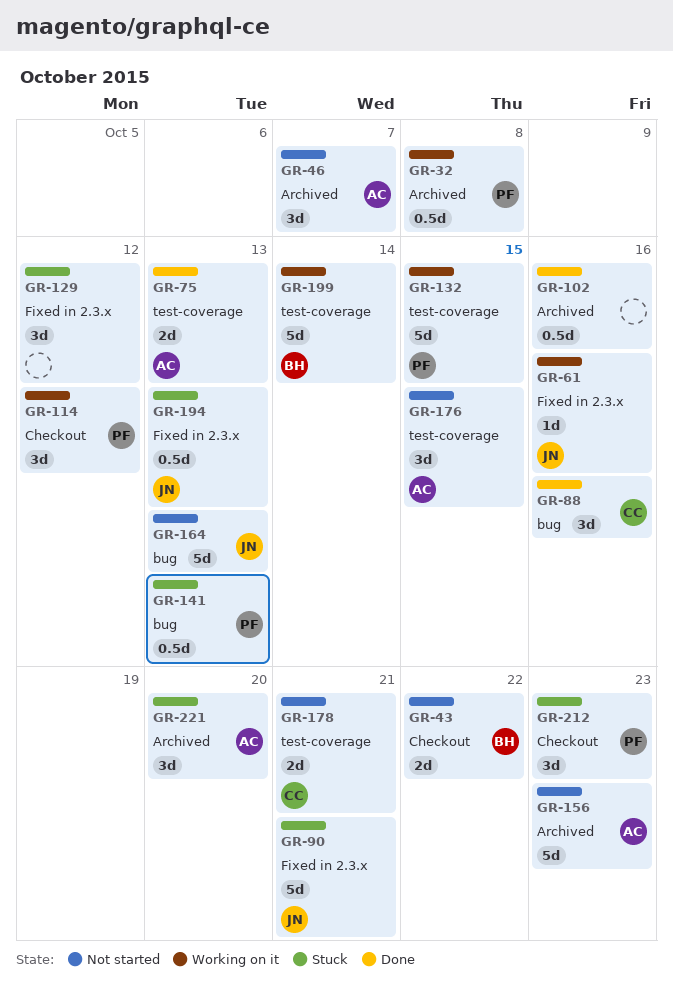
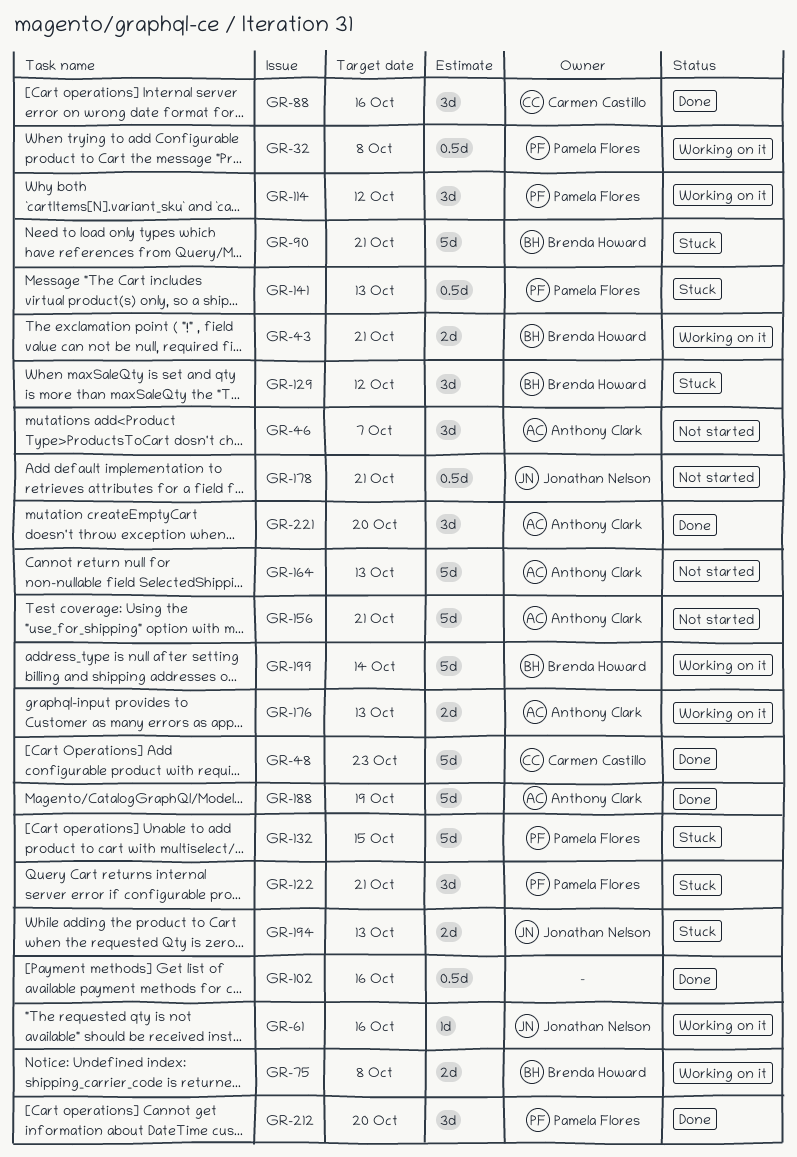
GR-43, status: Not started -> Working on it
GR-43, due: Oct 22 -> Oct 21
GR-48: none -> present
GR-75, status: Done -> Working on it
GR-75, owner: Anthony Clark -> Brenda Howard
GR-75, due: Oct 13 -> Oct 8
GR-90, owner: Jonathan Nelson -> Brenda Howard
GR-122: none -> present
GR-129, owner: none -> Brenda Howard
GR-132, status: Working on it -> Stuck
GR-156, due: Oct 23 -> Oct 21
GR-164, owner: Jonathan Nelson -> Anthony Clark
GR-176, status: Not started -> Working on it
GR-176, estimate: 3d -> 2d
GR-176, due: Oct 15 -> Oct 13
GR-178, owner: Carmen Castillo -> Jonathan Nelson
GR-178, estimate: 2d -> 0.5d
GR-188: none -> present
GR-194, estimate: 0.5d -> 2d
GR-212, status: Stuck -> Done
GR-212, due: Oct 23 -> Oct 20
GR-221, status: Stuck -> Done

